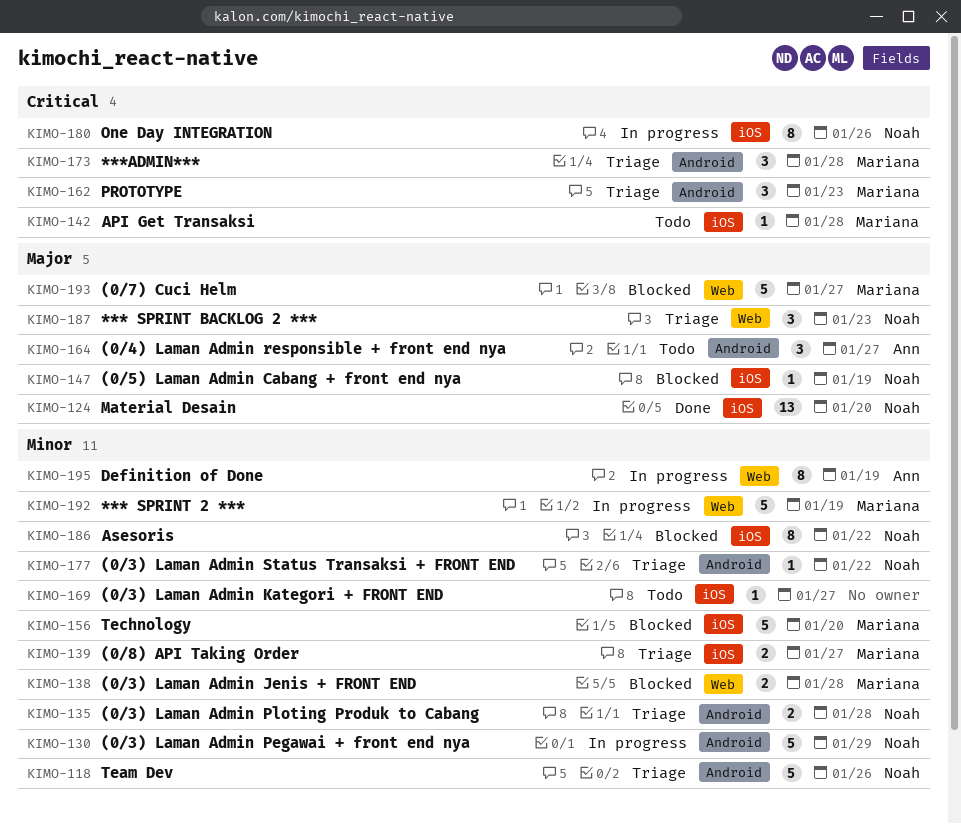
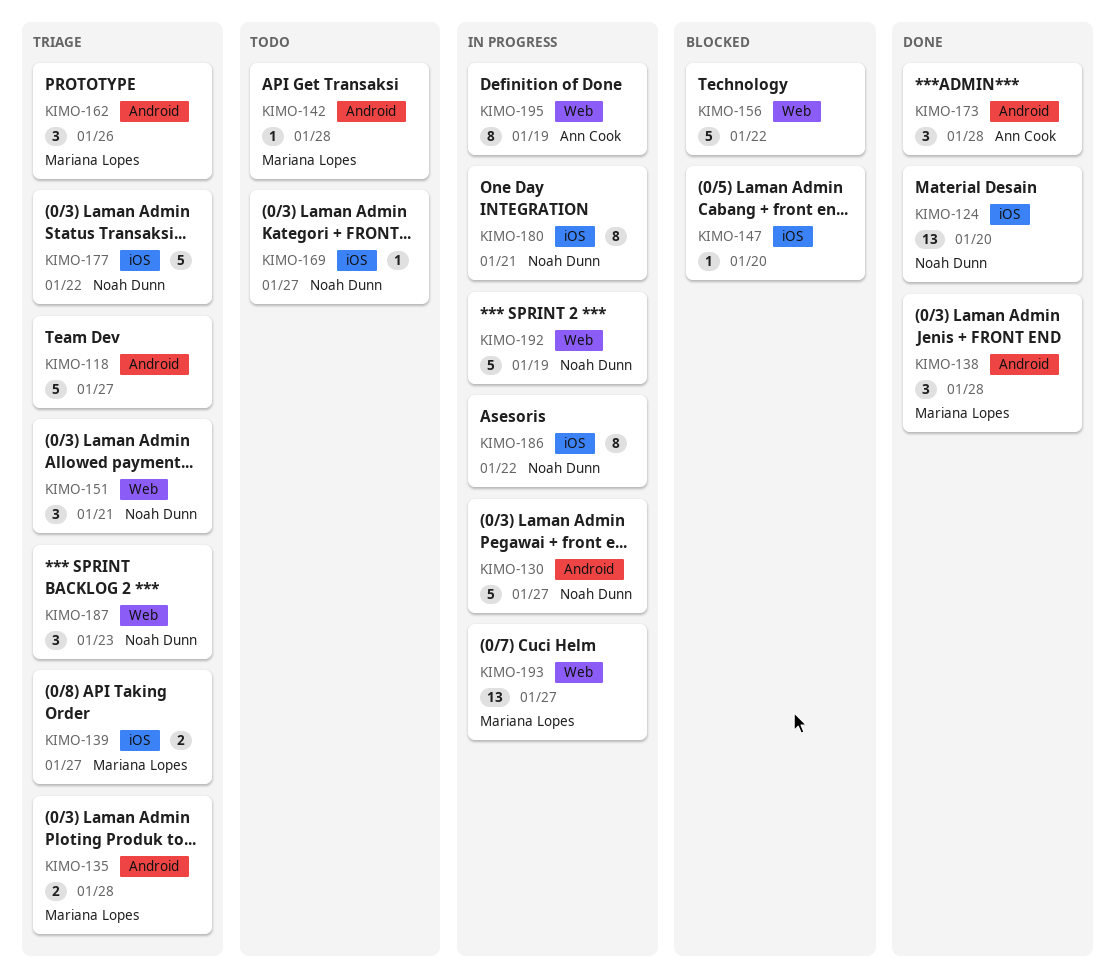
KIMO-118, owner: Noah Dunn -> none
KIMO-118, due: Jan 26 -> Jan 27
KIMO-130, due: Jan 29 -> Jan 27
KIMO-135, owner: Noah Dunn -> Mariana Lopes
KIMO-138, status: Blocked -> Done
KIMO-138, label: Web -> Android
KIMO-138, estimate: 2 -> 3
KIMO-142, label: iOS -> Android
KIMO-147, owner: Noah Dunn -> none
KIMO-147, due: Jan 19 -> Jan 20
KIMO-151: none -> present
KIMO-156, owner: Mariana Lopes -> none
KIMO-156, label: iOS -> Web
KIMO-156, due: Jan 20 -> Jan 22
KIMO-162, due: Jan 23 -> Jan 26
KIMO-164: present -> none
KIMO-169, owner: none -> Noah Dunn
KIMO-173, status: Triage -> Done
KIMO-173, owner: Mariana Lopes -> Ann Cook
KIMO-177, label: Android -> iOS
KIMO-177, estimate: 1 -> 5
KIMO-180, due: Jan 26 -> Jan 21
KIMO-186, status: Blocked -> In progress
KIMO-192, owner: Mariana Lopes -> Noah Dunn
KIMO-193, status: Blocked -> In progress
KIMO-193, estimate: 5 -> 13

